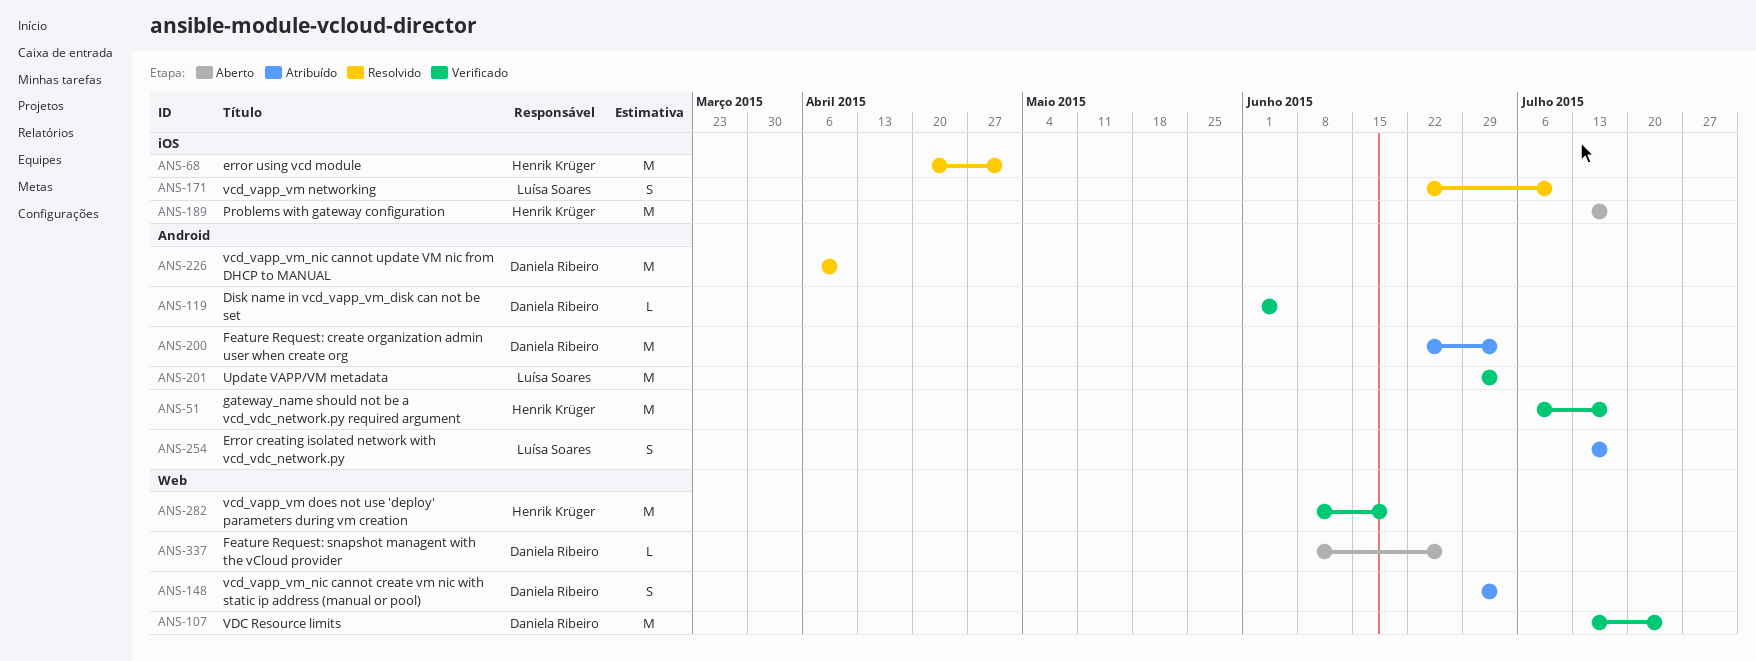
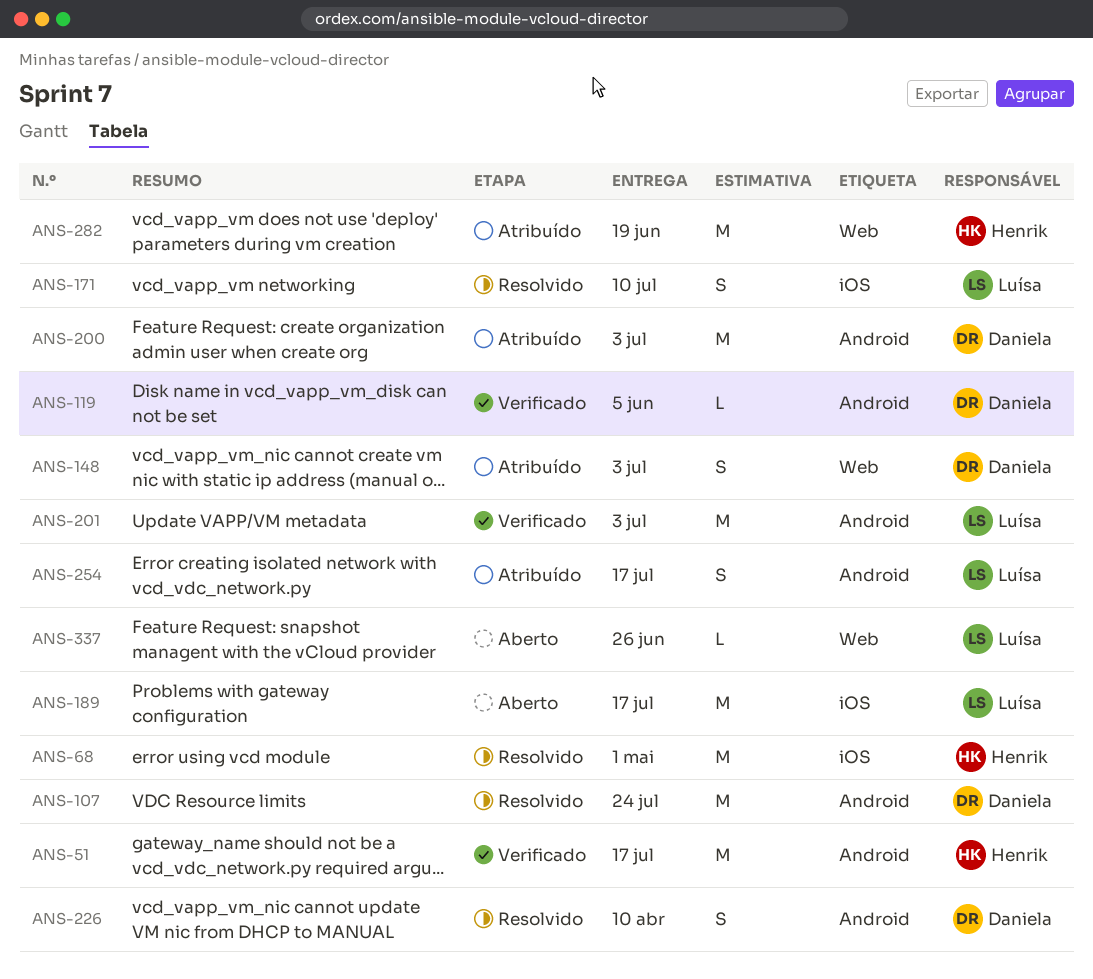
ANS-107, status: Verificado -> Resolvido
ANS-107, label: Web -> Android
ANS-189, owner: Henrik Krüger -> Luísa Soares
ANS-226, estimate: M -> S
ANS-282, status: Verificado -> Atribuído
ANS-337, owner: Daniela Ribeiro -> Luísa Soares

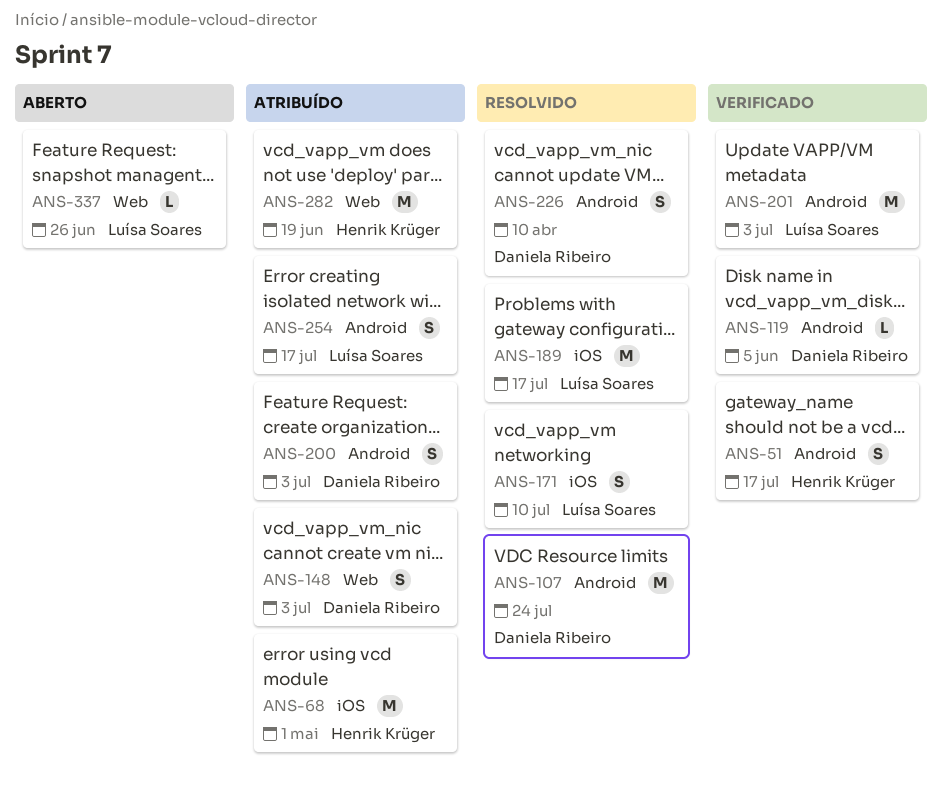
ANS-51, estimate: M -> S
ANS-68, status: Resolvido -> Atribuído
ANS-189, status: Aberto -> Resolvido
ANS-200, estimate: M -> S

